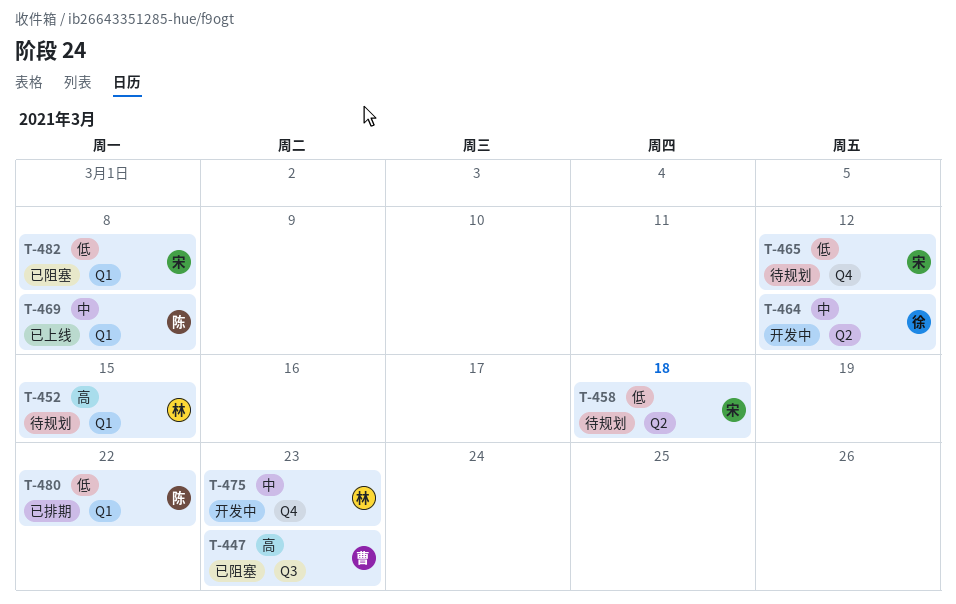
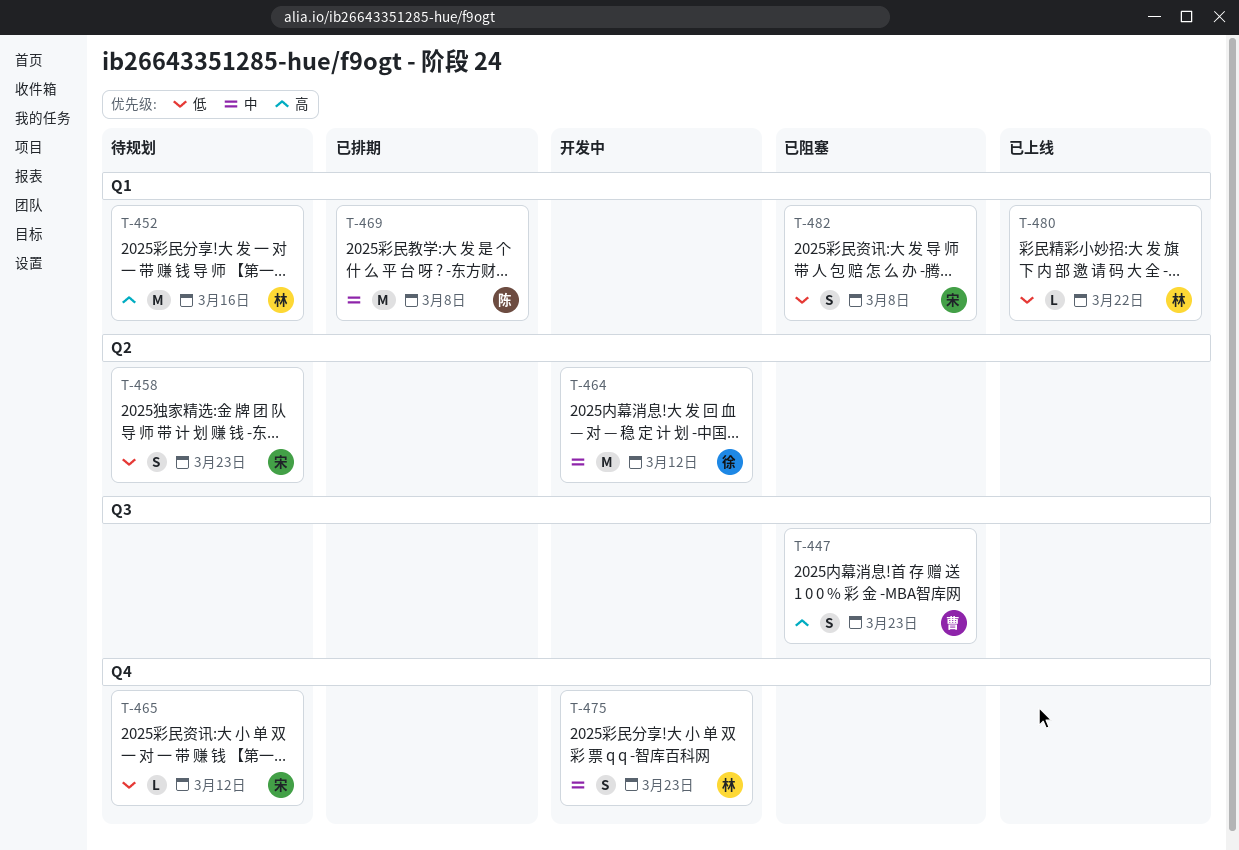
T-452, due: Mar 15 -> Mar 16
T-458, due: Mar 18 -> Mar 23
T-469, status: 已上线 -> 已排期
T-480, status: 已排期 -> 已上线
T-480, owner: 陈 -> 林

